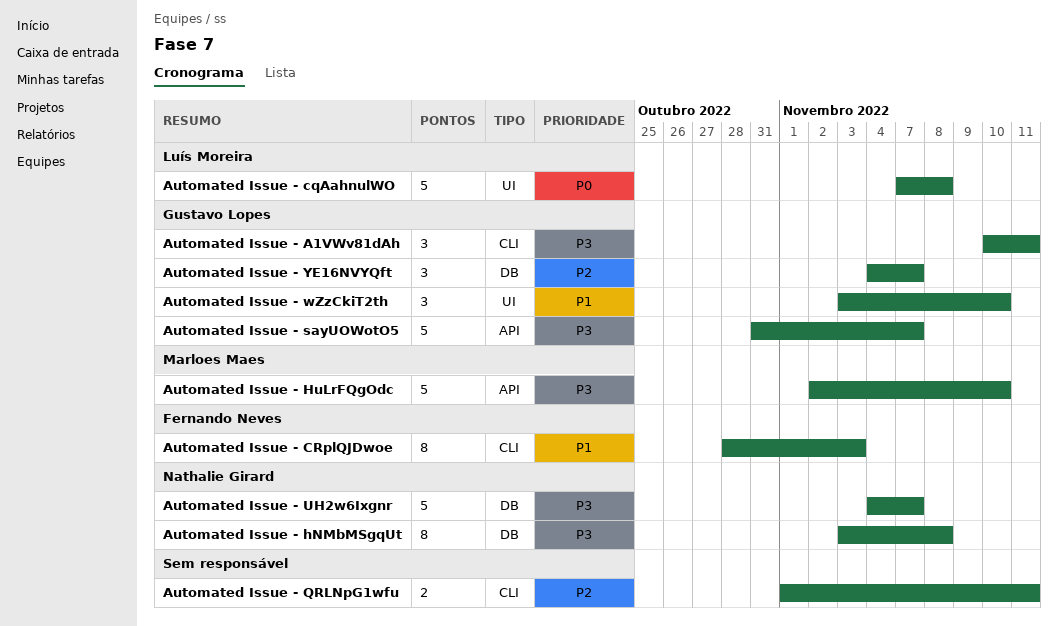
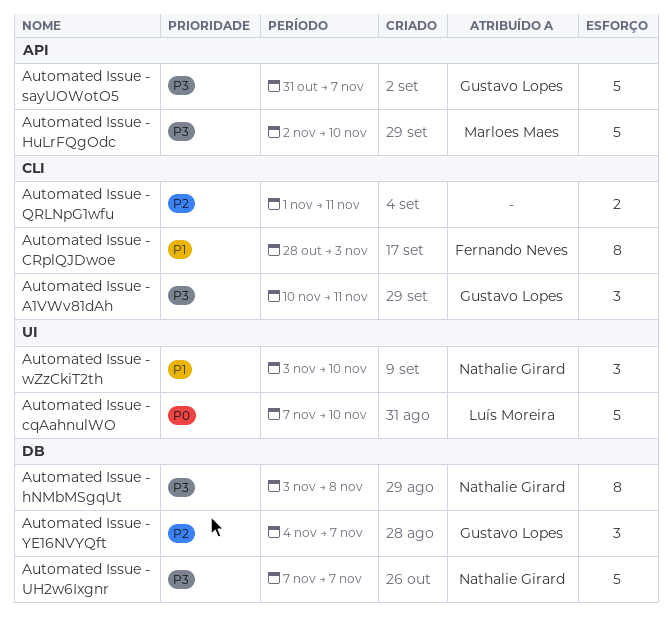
Automated Issue - cqAahnulWO, due: Nov 8 -> Nov 10
Automated Issue - UH2w6Ixgnr, start: Nov 4 -> Nov 7
Automated Issue - wZzCkiT2th, owner: Gustavo Lopes -> Nathalie Girard

